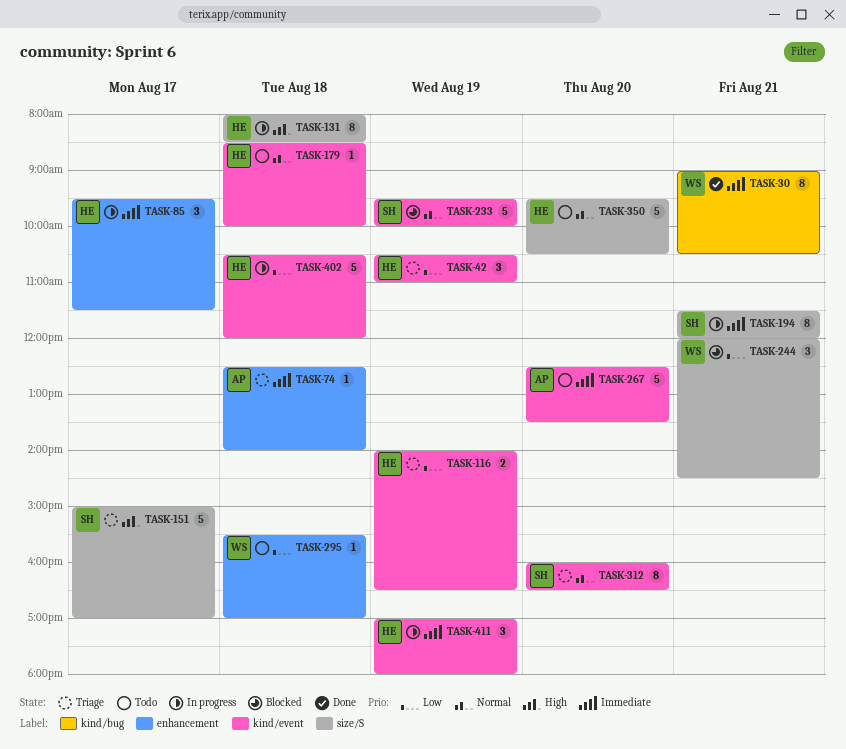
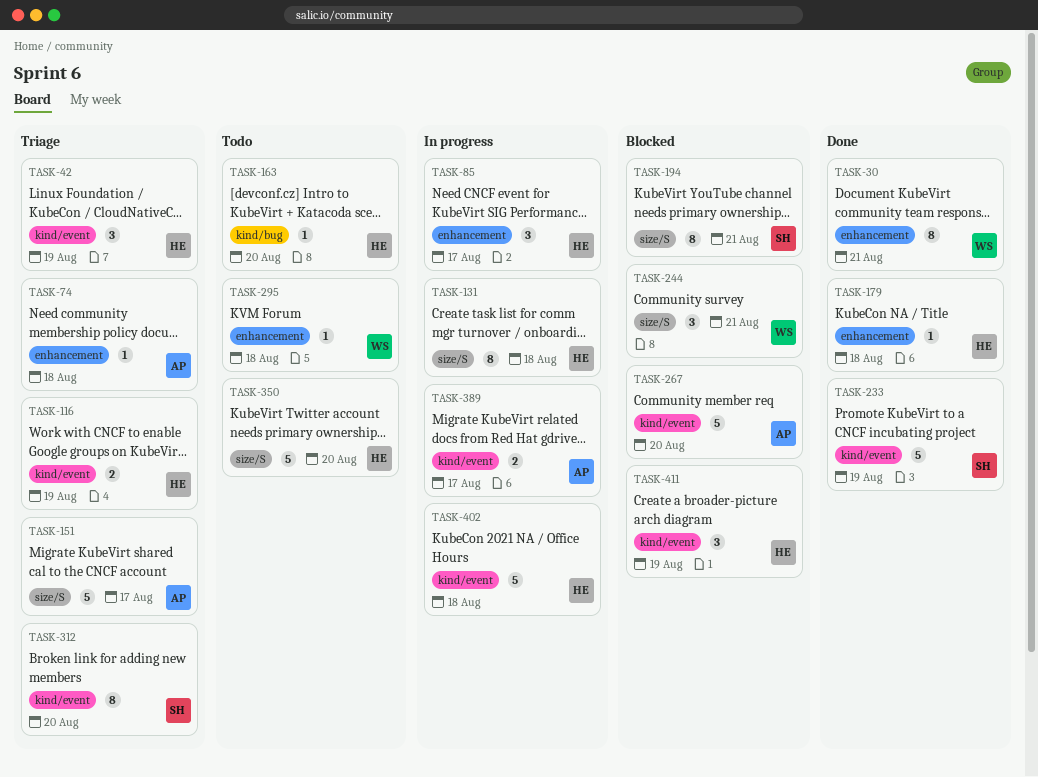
TASK-30, label: kind/bug -> enhancement
TASK-151, owner: SH -> AP
TASK-163: none -> present
TASK-179, status: Todo -> Done
TASK-179, label: kind/event -> enhancement
TASK-194, status: In progress -> Blocked
TASK-233, status: Blocked -> Done
TASK-267, status: Todo -> Blocked
TASK-389: none -> present
TASK-411, status: In progress -> Blocked

